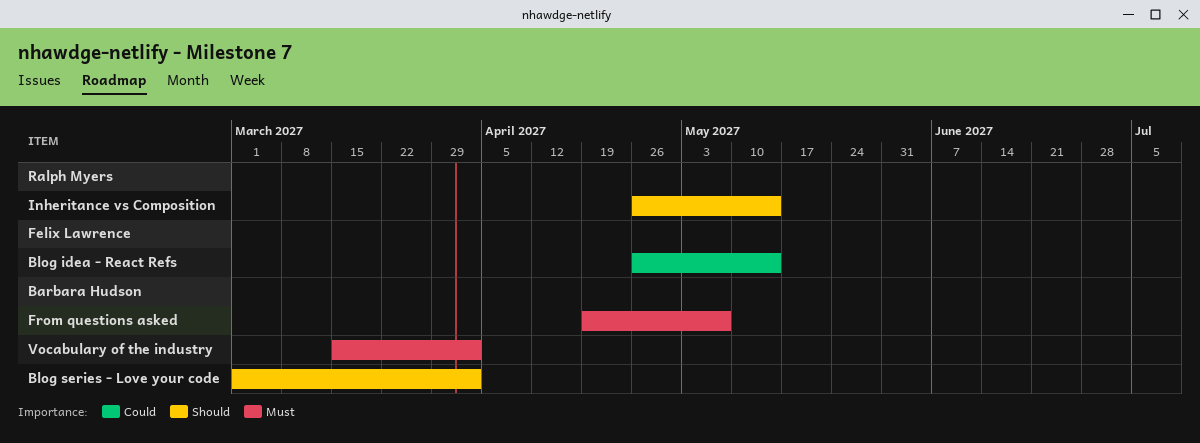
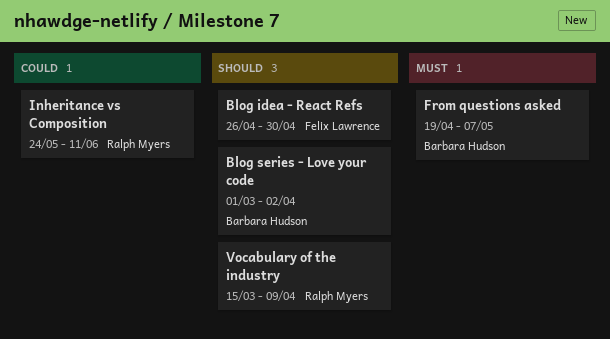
Blog idea - React Refs, priority: Could -> Should
Blog idea - React Refs, due: May 14 -> Apr 30
Inheritance vs Composition, priority: Should -> Could
Inheritance vs Composition, start: Apr 26 -> May 24
Inheritance vs Composition, due: May 14 -> Jun 11
Vocabulary of the industry, owner: Barbara Hudson -> Ralph Myers
Vocabulary of the industry, priority: Must -> Should
Vocabulary of the industry, due: Apr 2 -> Apr 9

